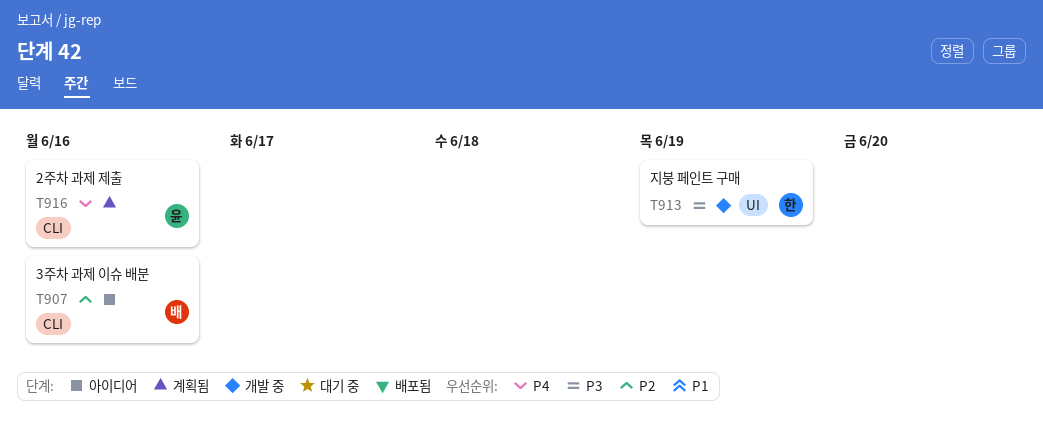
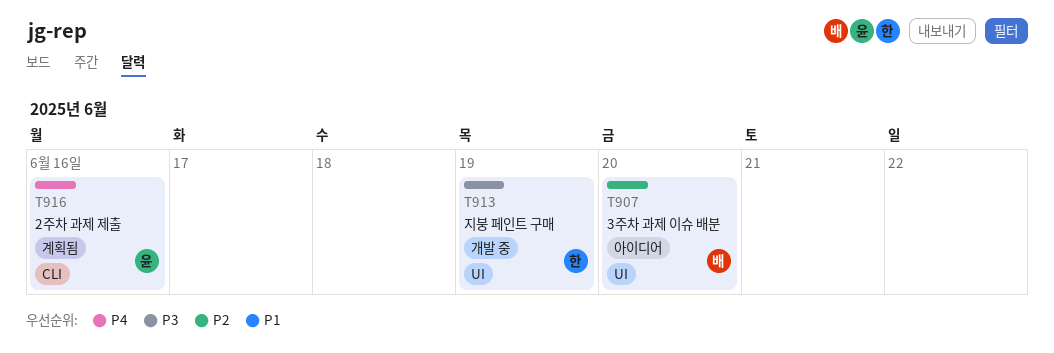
T907, label: CLI -> UI
T907, due: Jun 16 -> Jun 20

